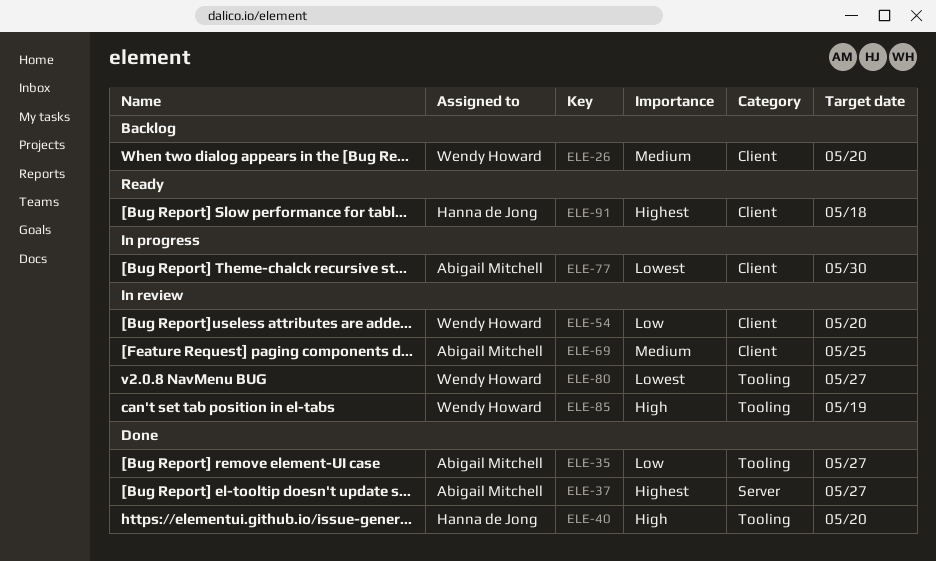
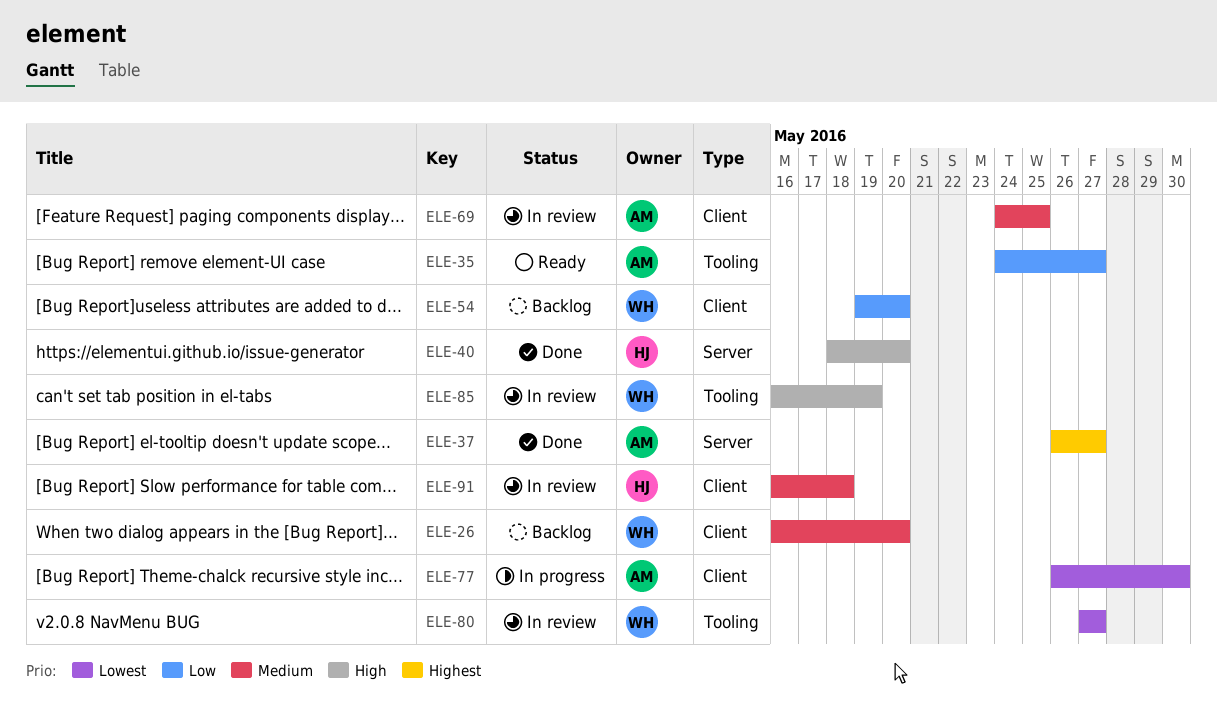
ELE-35, status: Done -> Ready
ELE-40, label: Tooling -> Server
ELE-54, status: In review -> Backlog
ELE-91, status: Ready -> In review
ELE-91, priority: Highest -> Medium

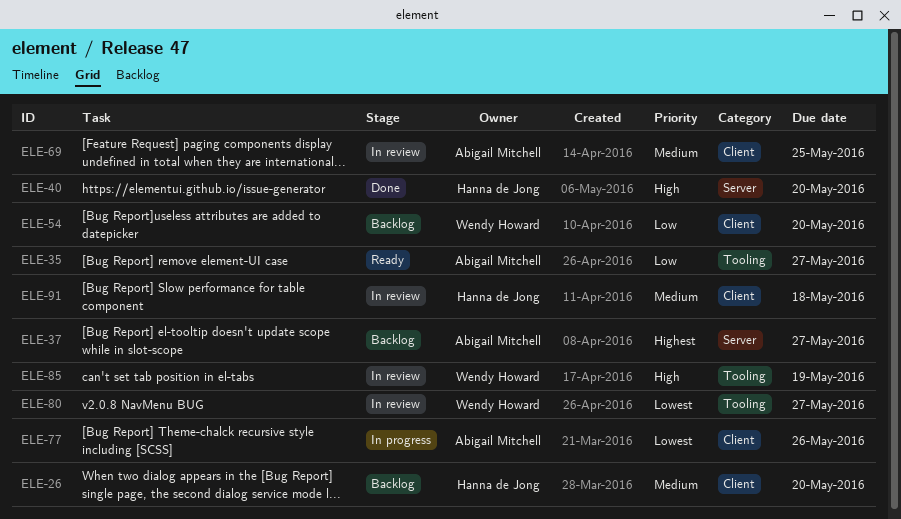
ELE-26, owner: Wendy Howard -> Hanna de Jong
ELE-37, status: Done -> Backlog
ELE-77, due: May 30 -> May 26

